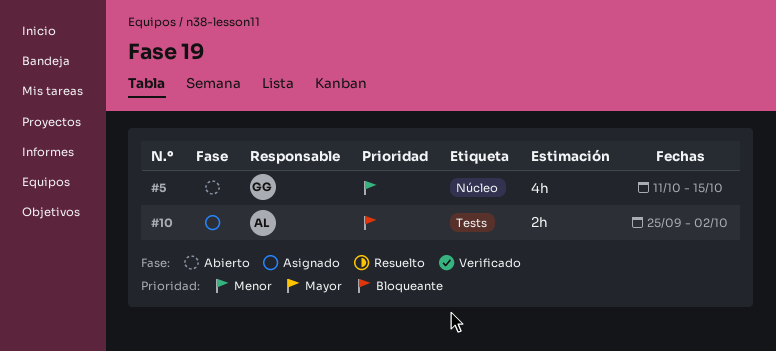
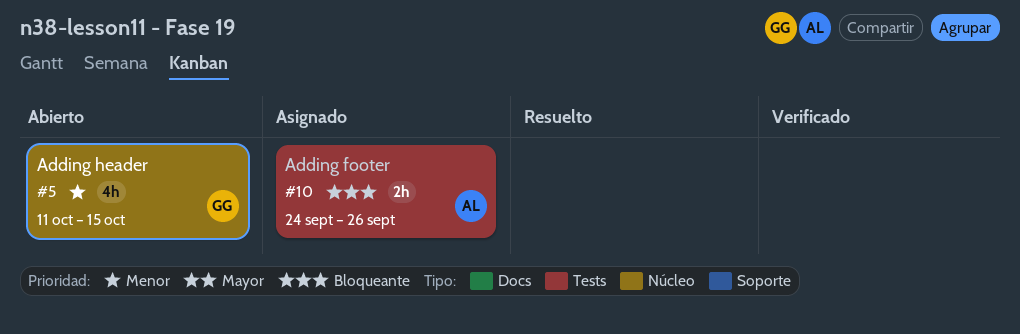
#10, start: Sep 25 -> Sep 24
#10, due: Oct 2 -> Sep 26

